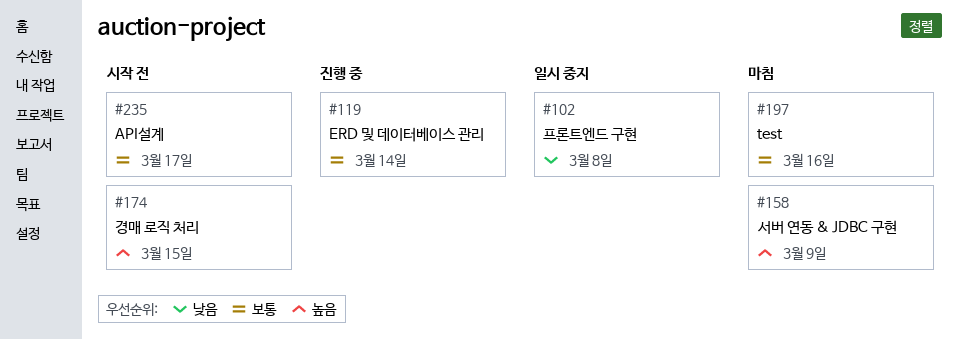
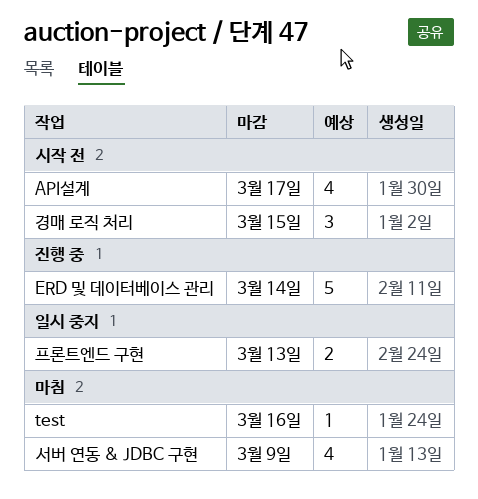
프론트엔드 구현, due: Mar 8 -> Mar 13

